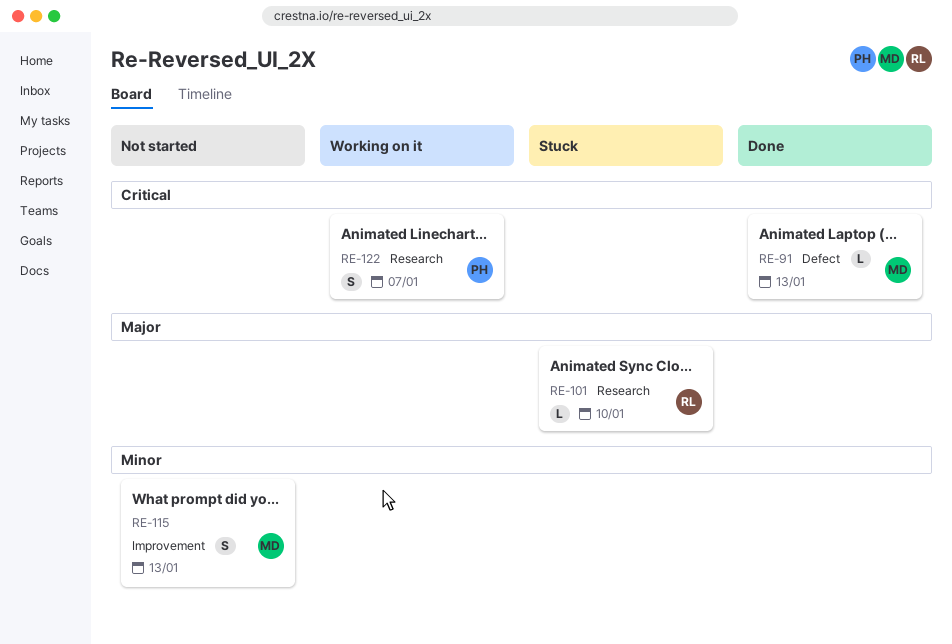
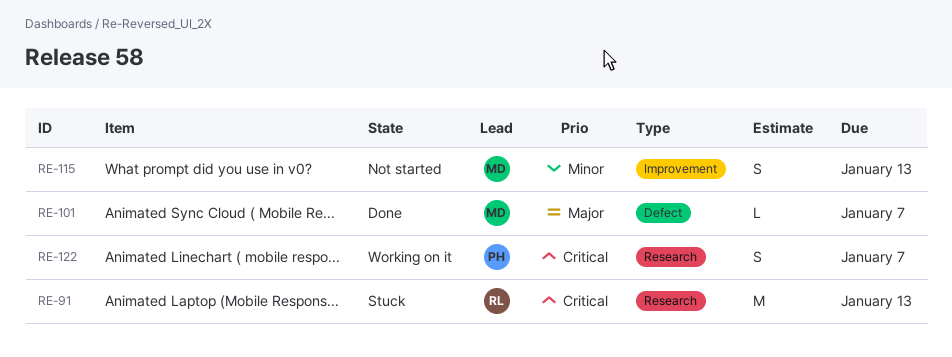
RE-91, status: Done -> Stuck
RE-91, owner: MD -> RL
RE-91, label: Defect -> Research
RE-91, estimate: L -> M
RE-101, status: Stuck -> Done
RE-101, owner: RL -> MD
RE-101, label: Research -> Defect
RE-101, due: Jan 10 -> Jan 7

